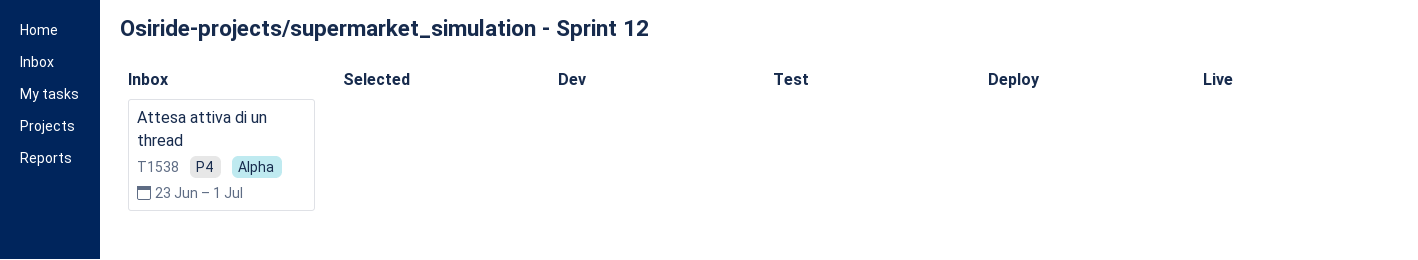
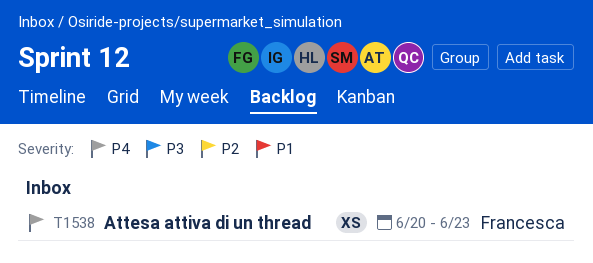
T1538, start: Jun 23 -> Jun 20
T1538, due: Jul 1 -> Jun 23

